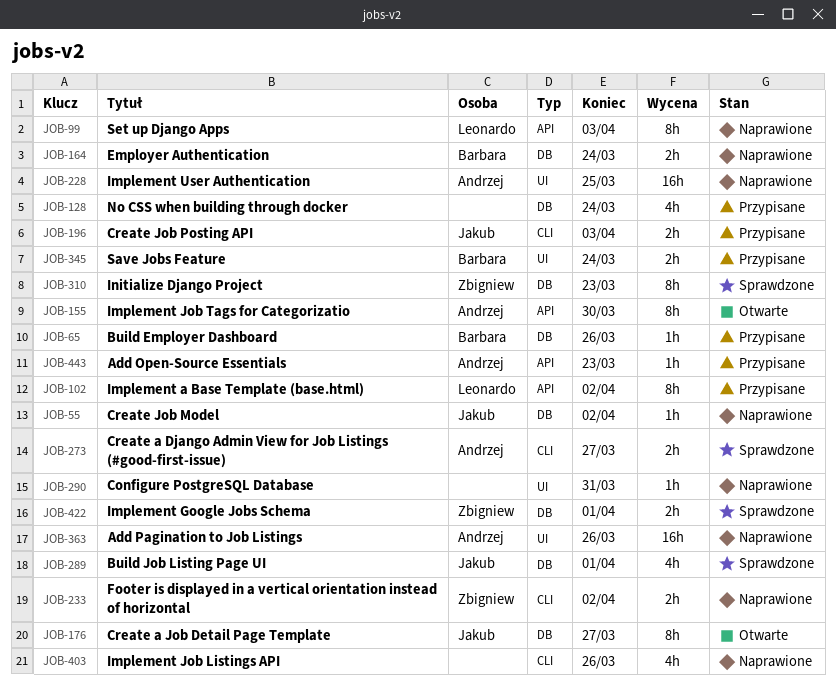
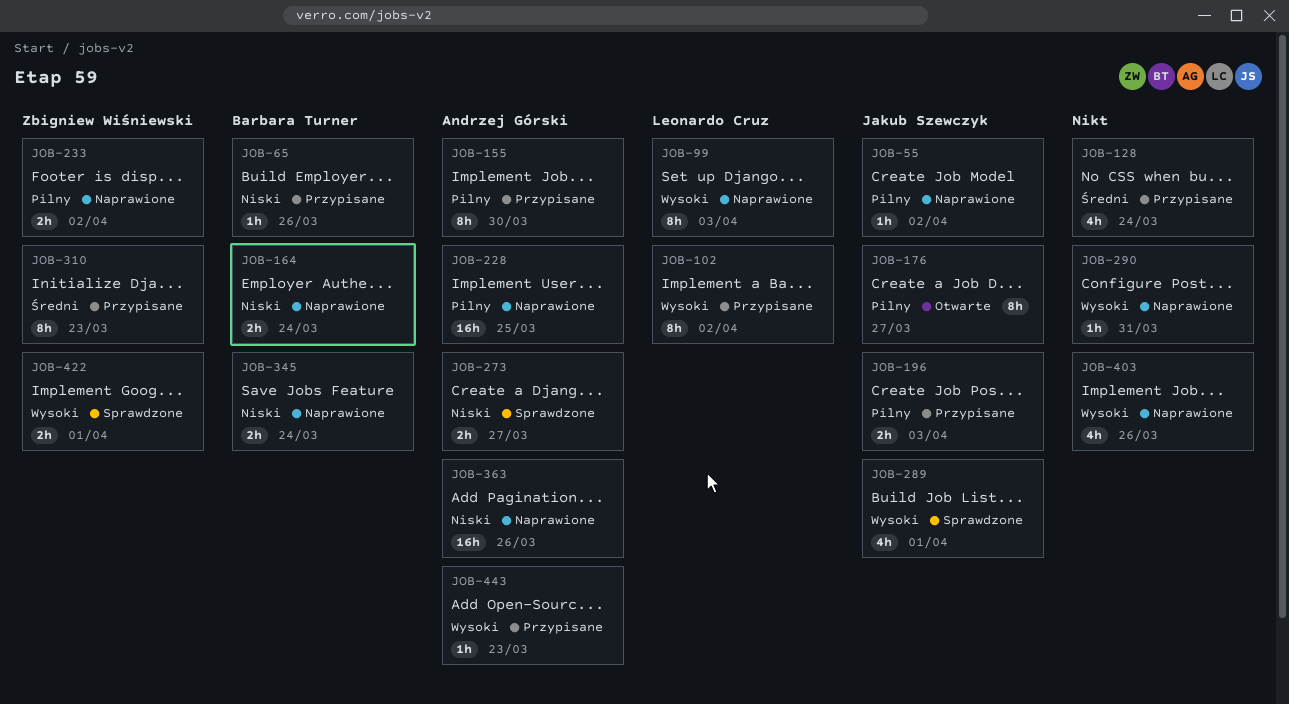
JOB-155, status: Otwarte -> Przypisane
JOB-310, status: Sprawdzone -> Przypisane
JOB-345, status: Przypisane -> Naprawione

